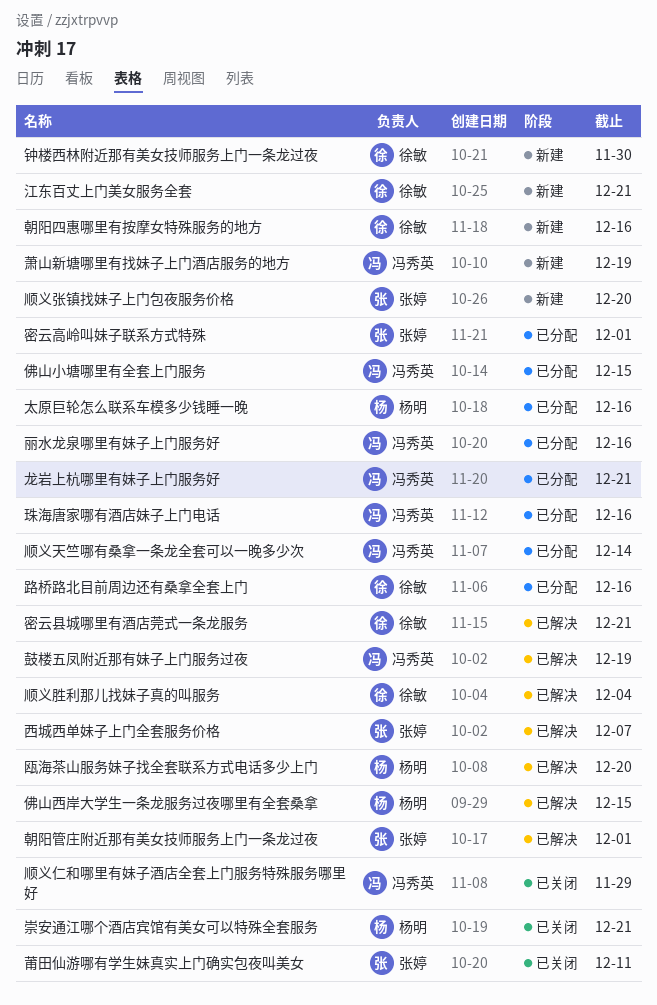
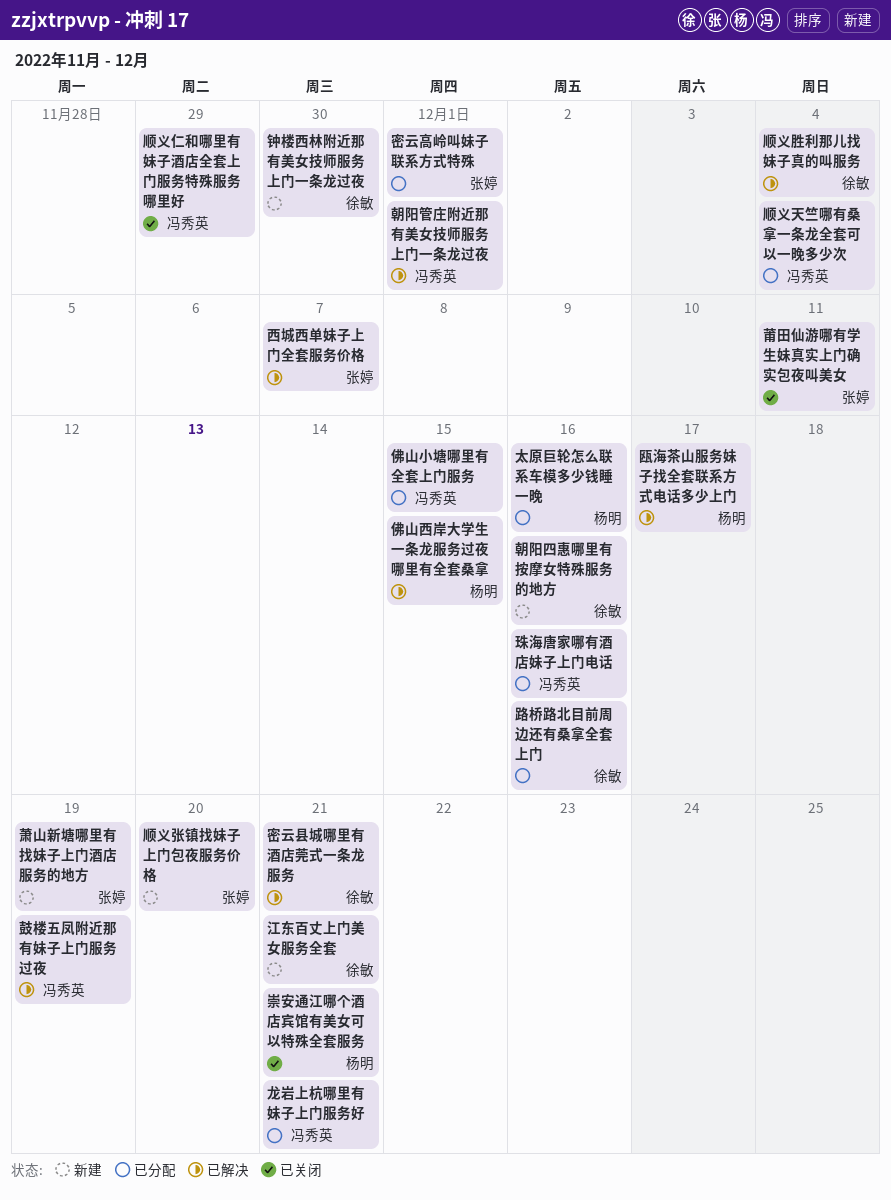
丽水龙泉哪里有妹子上门服务好: present -> none
朝阳管庄附近那有美女技师服务上门一条龙过夜, owner: 张婷 -> 冯秀英
瓯海茶山服务妹子找全套联系方式电话多少上门, due: Dec 20 -> Dec 17
萧山新塘哪里有找妹子上门酒店服务的地方, owner: 冯秀英 -> 张婷
顺义天竺哪有桑拿一条龙全套可以一晚多少次, due: Dec 14 -> Dec 4

